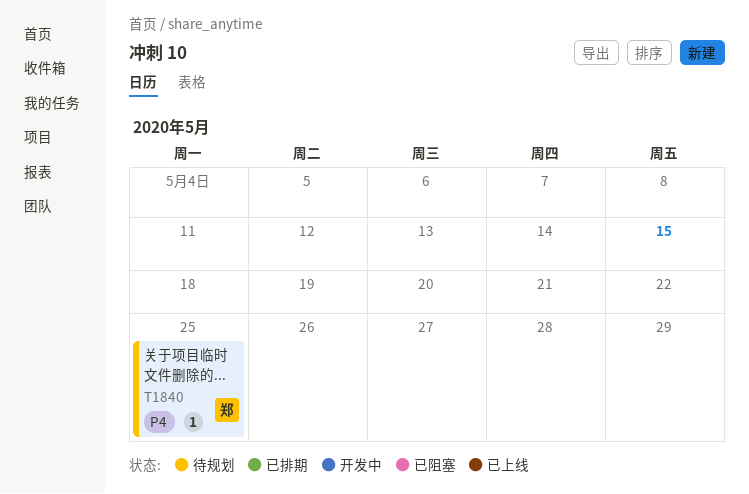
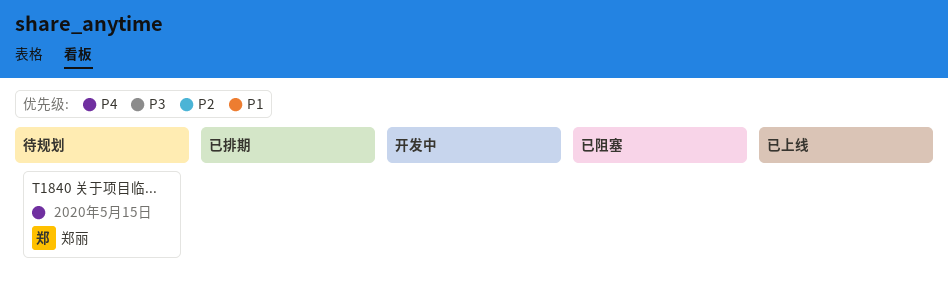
T1840, due: May 25 -> May 15

